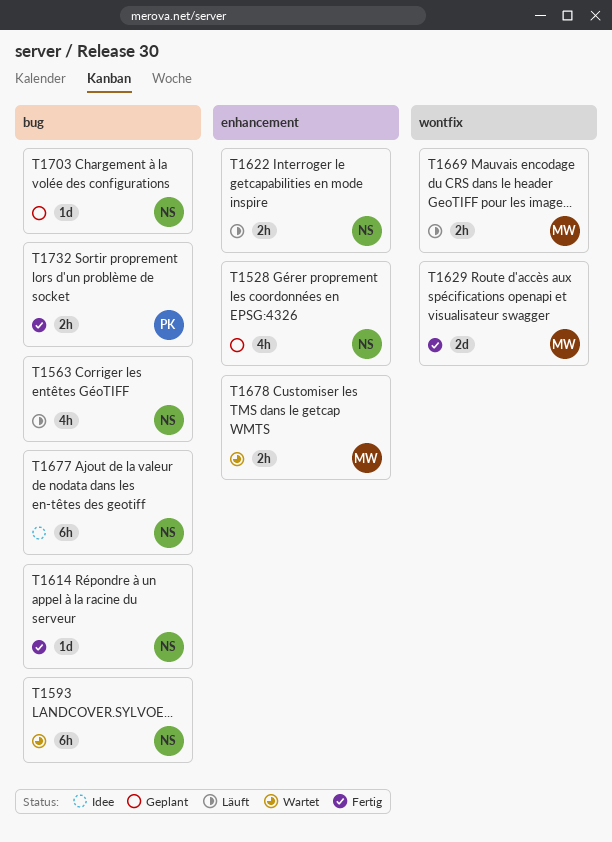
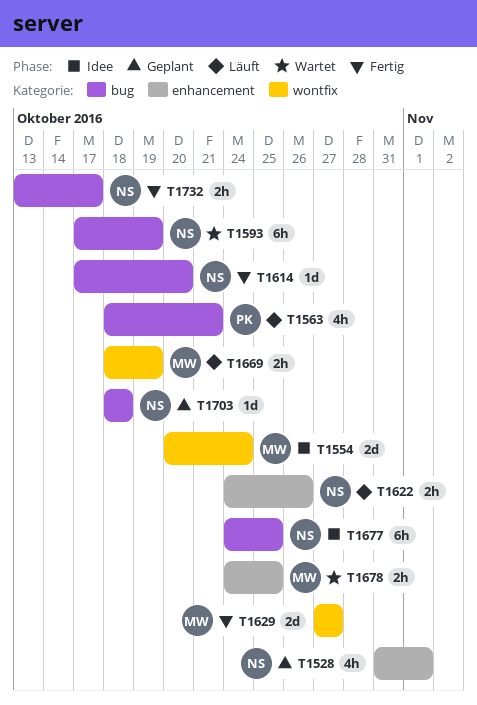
T1554: none -> present
T1563, owner: NS -> PK
T1732, owner: PK -> NS

